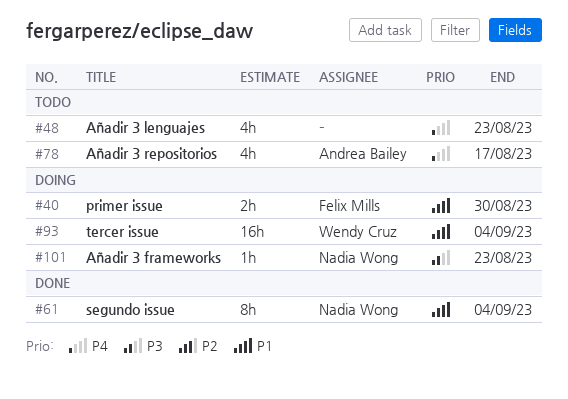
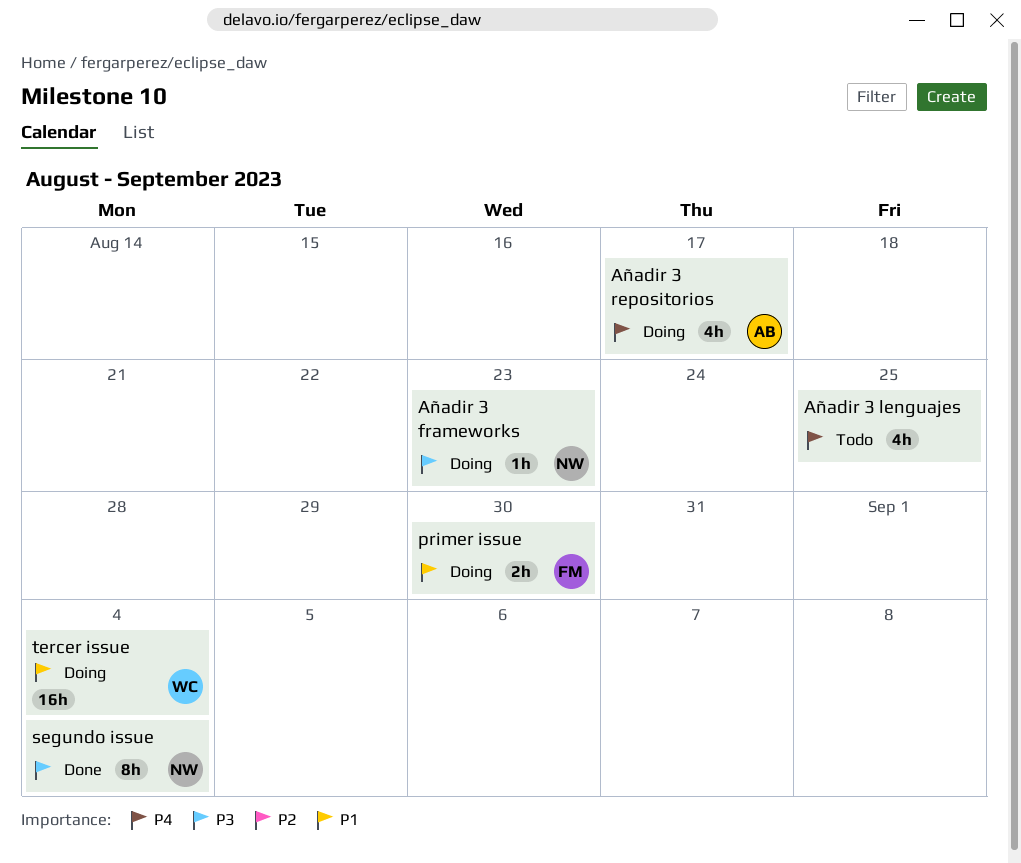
Añadir 3 lenguajes, due: Aug 23 -> Aug 25
Añadir 3 repositorios, status: Todo -> Doing
segundo issue, priority: P1 -> P3

